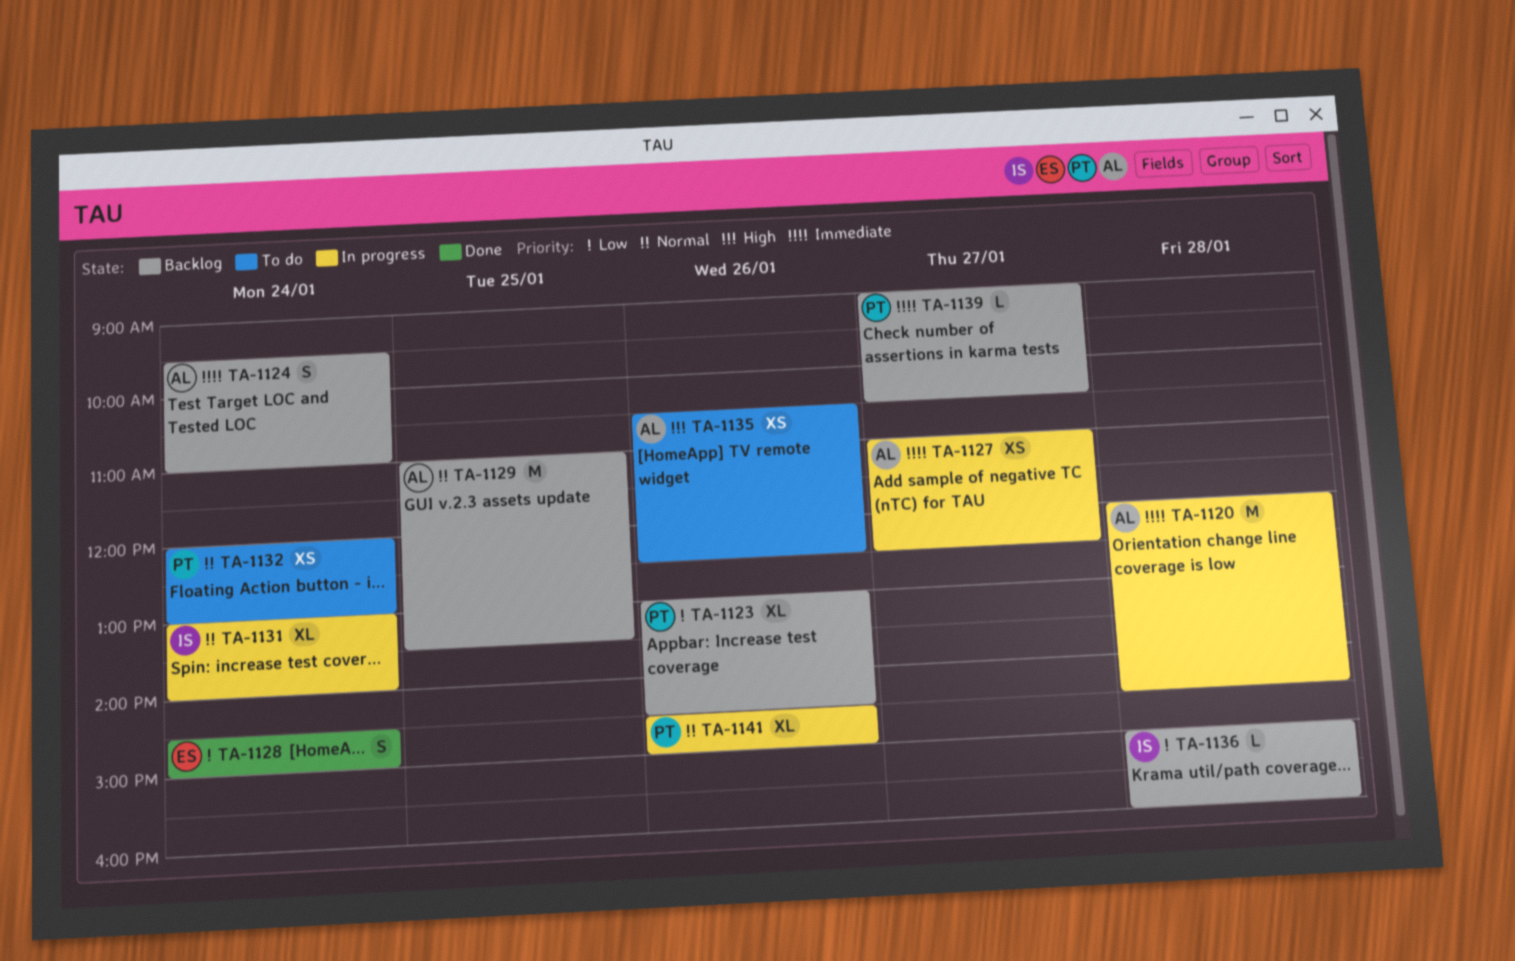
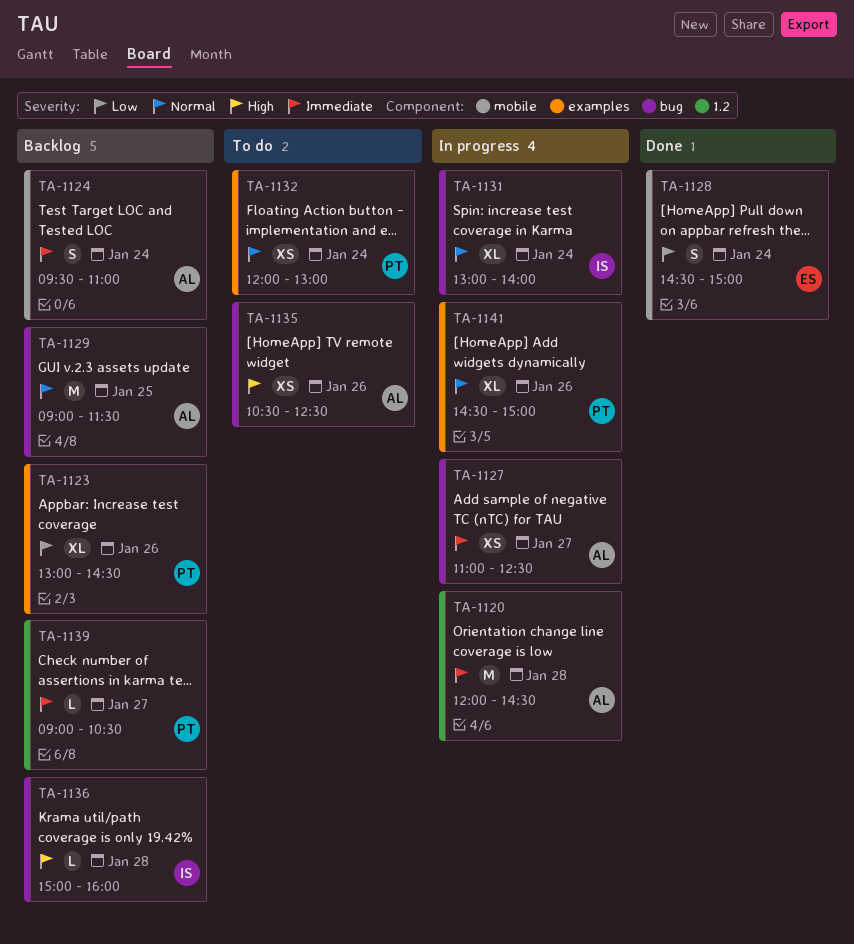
TA-1129, begins: 11:00 -> 09:00
TA-1129, ends: 13:30 -> 11:30
TA-1136, priority: Low -> High

